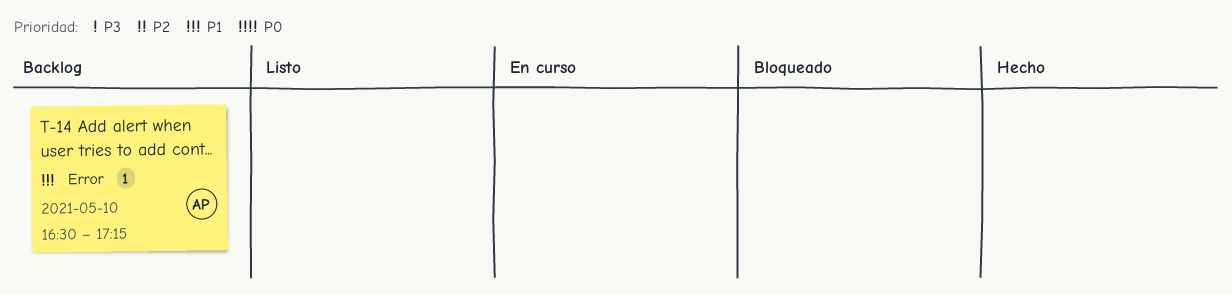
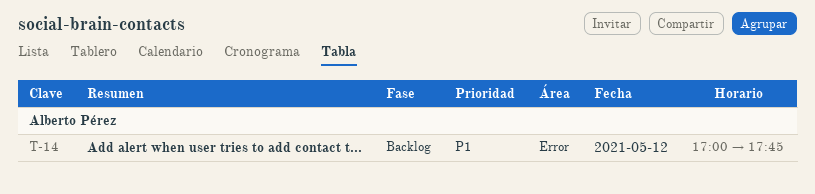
T-14, day: May 10 -> May 12
T-14, begins: 16:30 -> 17:00
T-14, ends: 17:15 -> 17:45

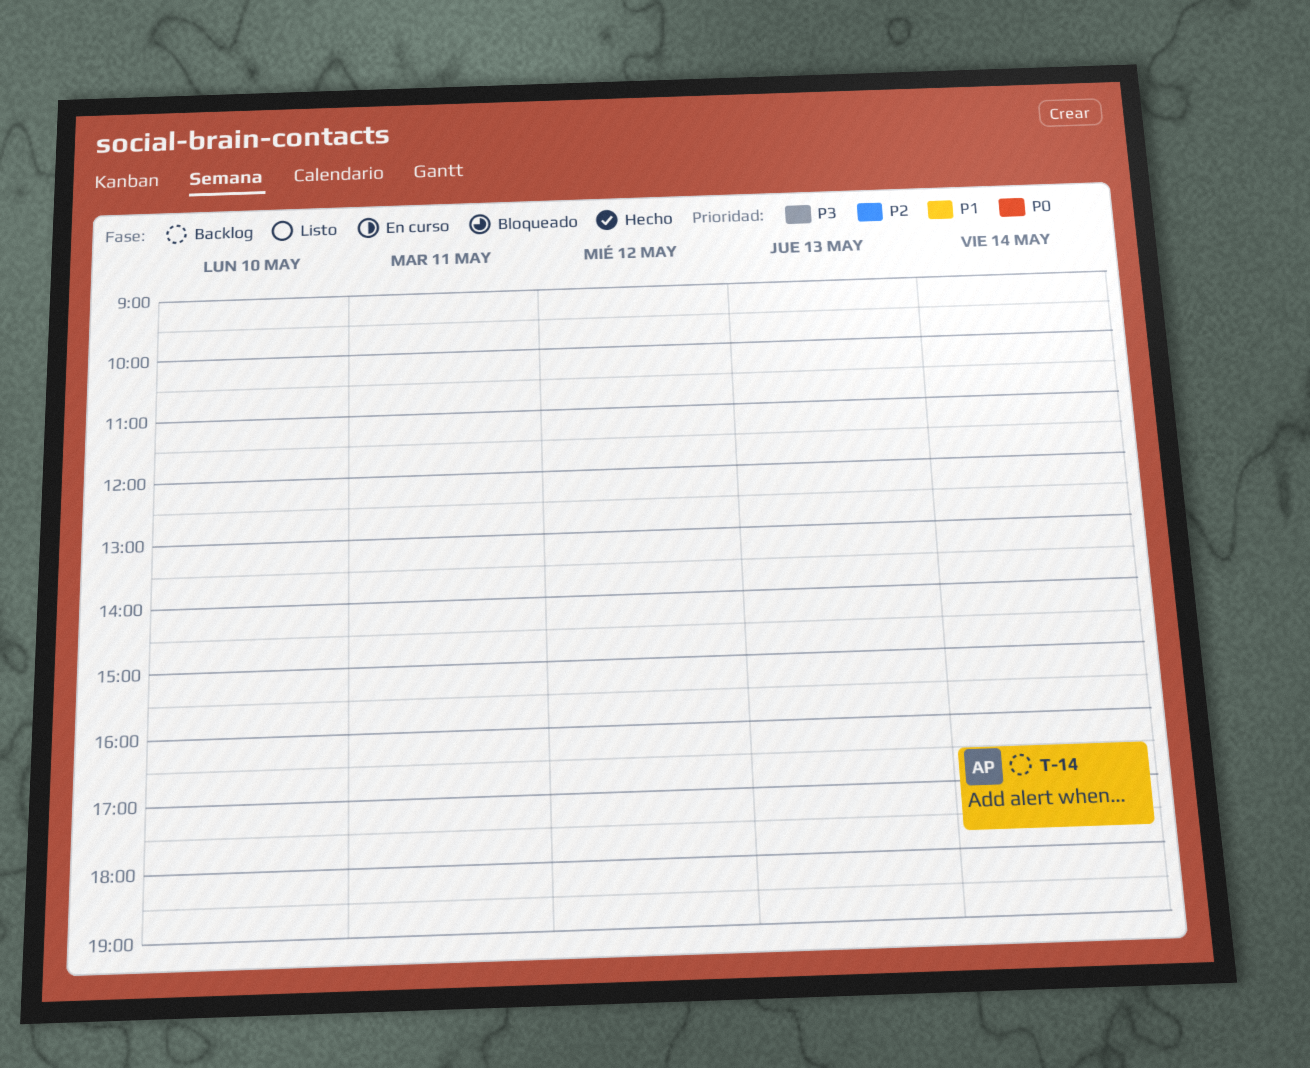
T-14, day: May 12 -> May 14
T-14, begins: 17:00 -> 16:30

